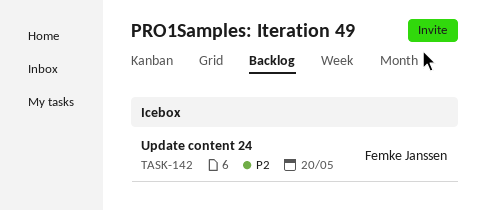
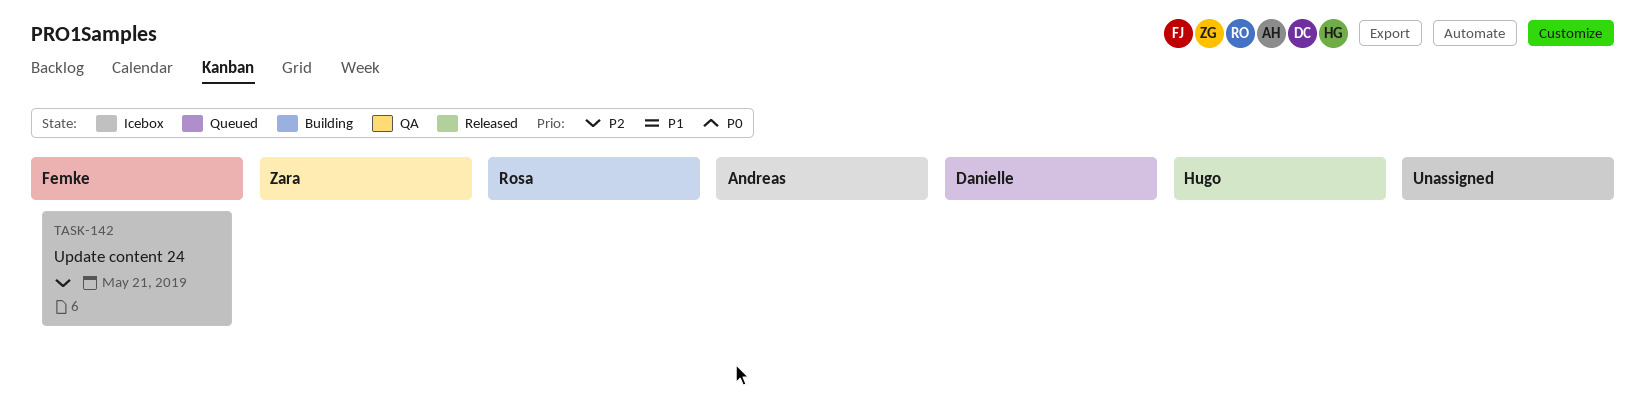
TASK-142, due: May 20 -> May 21

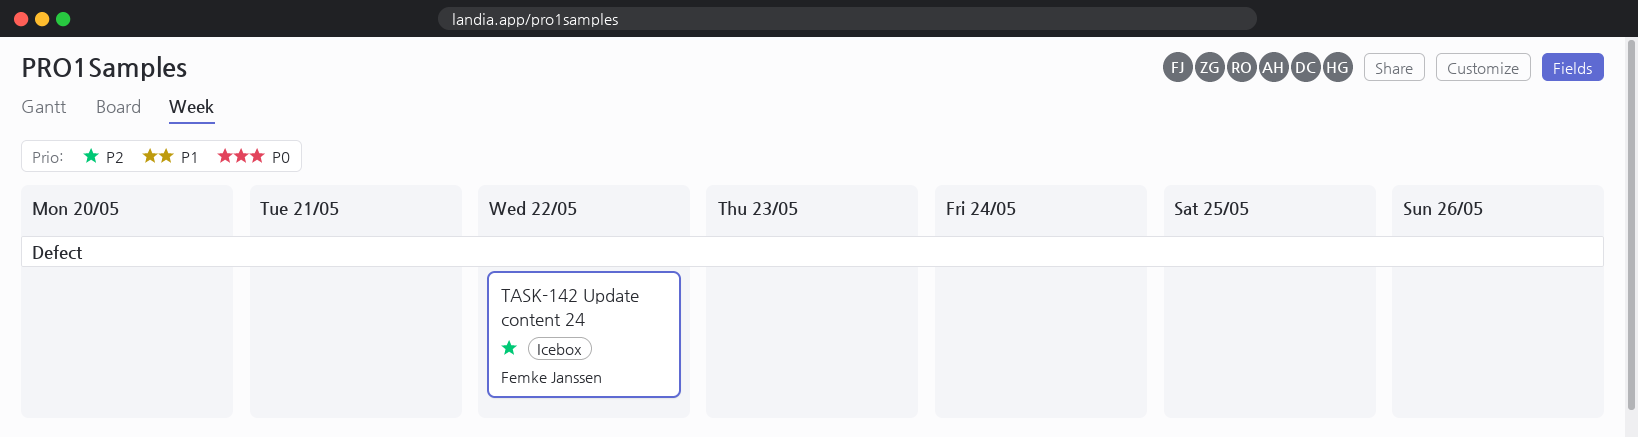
TASK-142, due: May 21 -> May 22

